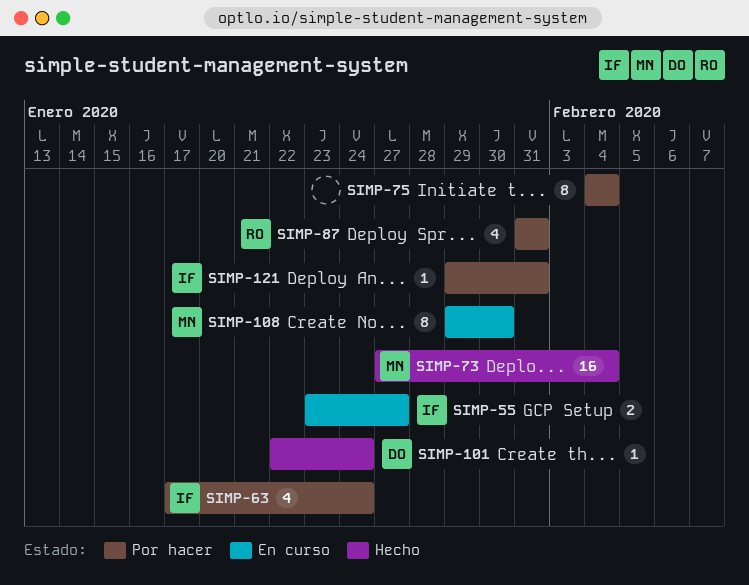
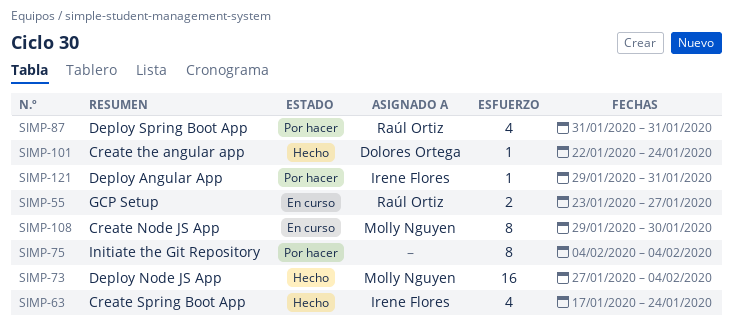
SIMP-55, owner: Irene Flores -> Raúl Ortiz
SIMP-63, status: Por hacer -> Hecho

